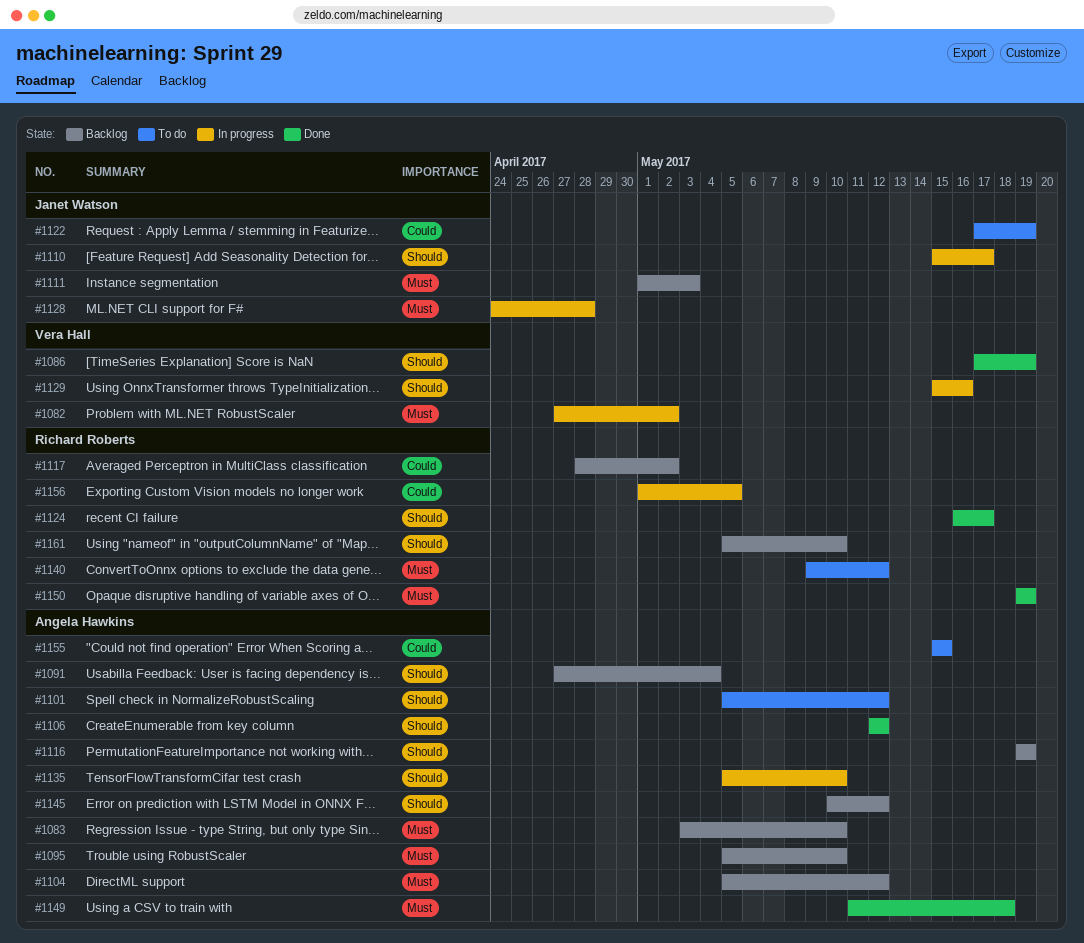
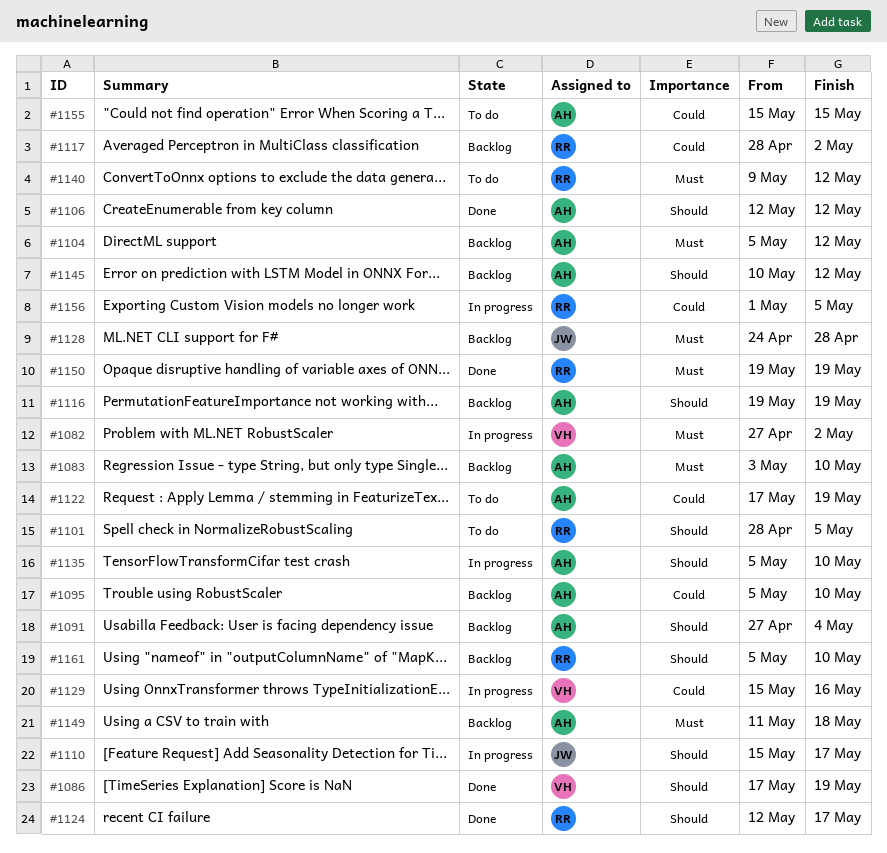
#1095, priority: Must -> Could
#1101, owner: Angela Hawkins -> Richard Roberts
#1101, start: May 5 -> Apr 28
#1101, due: May 12 -> May 5
#1111: present -> none
#1122, owner: Janet Watson -> Angela Hawkins
#1124, start: May 16 -> May 12
#1128, status: In progress -> Backlog
#1129, priority: Should -> Could
#1149, status: Done -> Backlog

